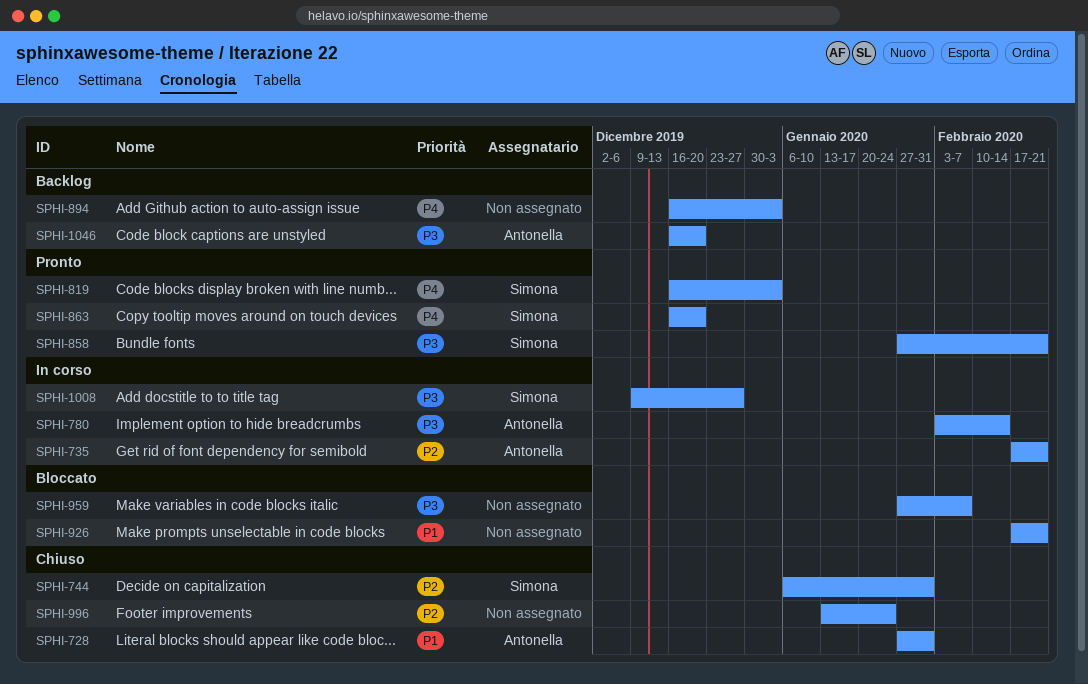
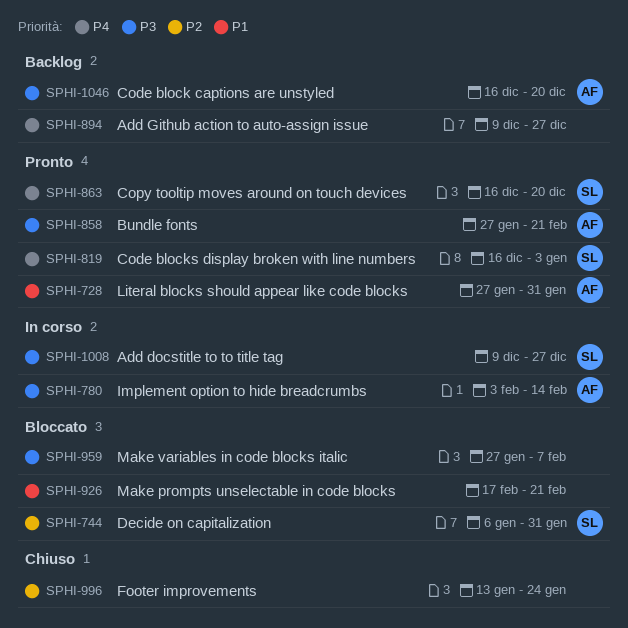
SPHI-728, status: Chiuso -> Pronto
SPHI-735: present -> none
SPHI-744, status: Chiuso -> Bloccato
SPHI-858, owner: Simona -> Antonella
SPHI-894, start: Dec 16 -> Dec 9
SPHI-894, due: Jan 3 -> Dec 27

